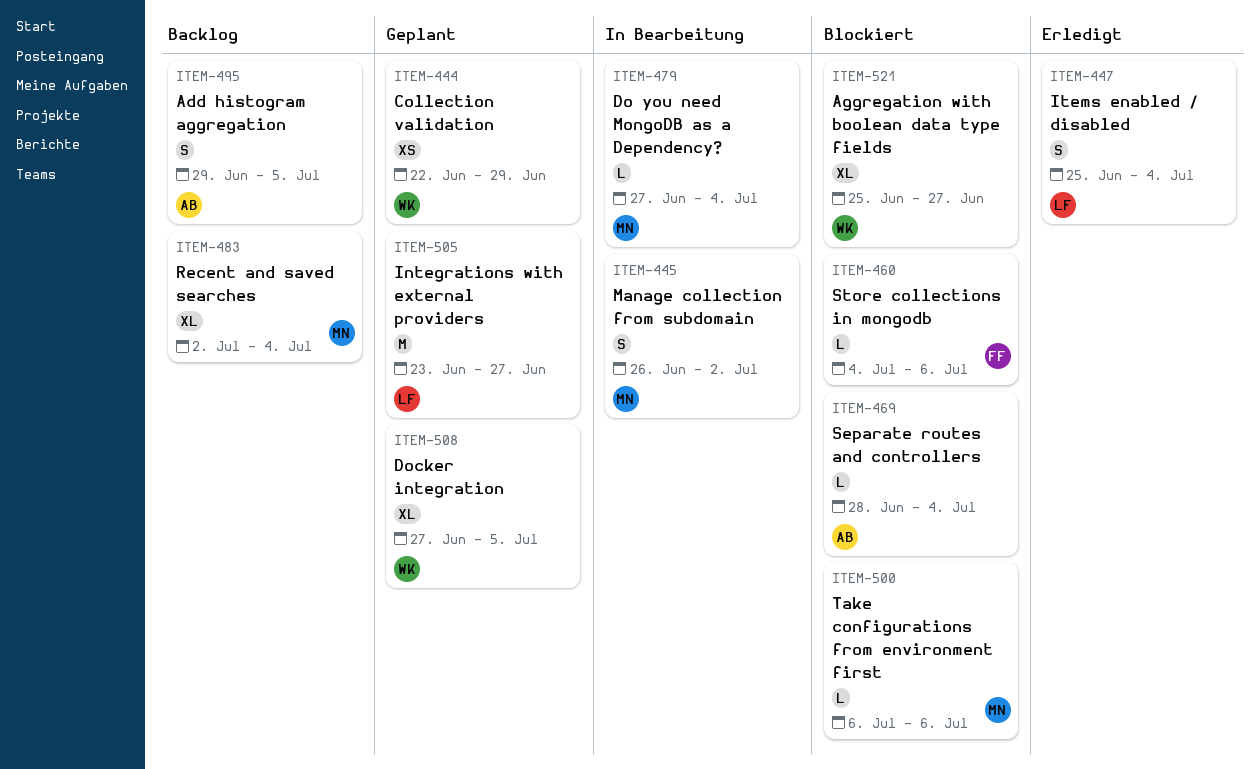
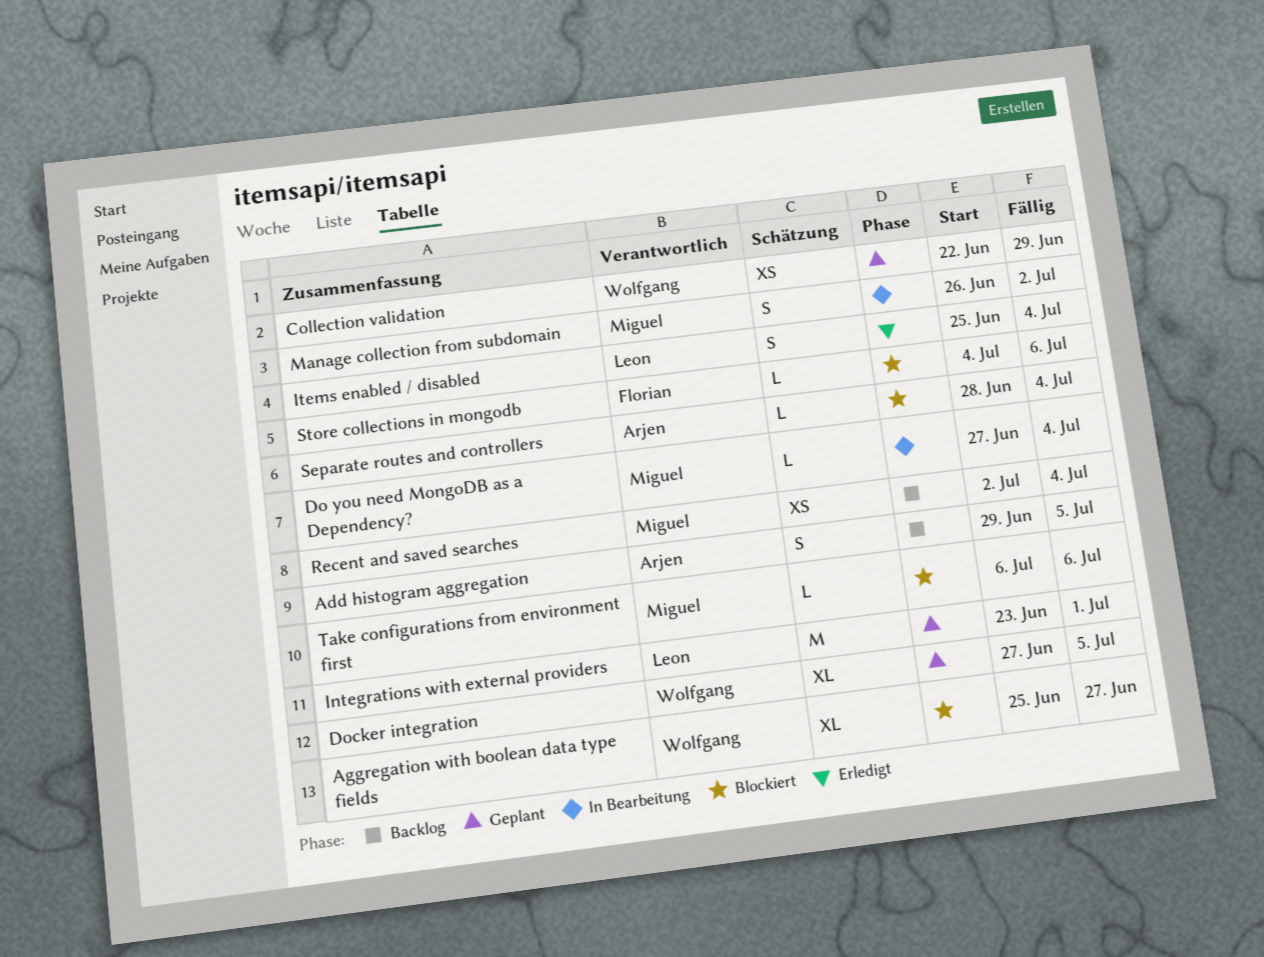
Integrations with external providers, due: Jun 27 -> Jul 1
Recent and saved searches, estimate: XL -> XS

